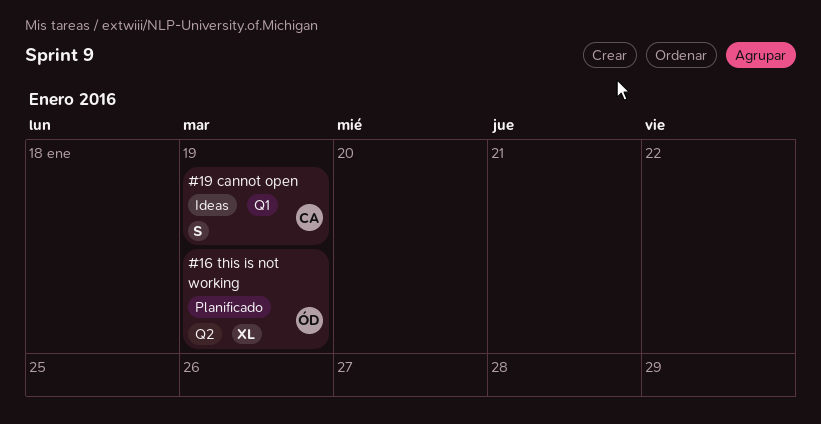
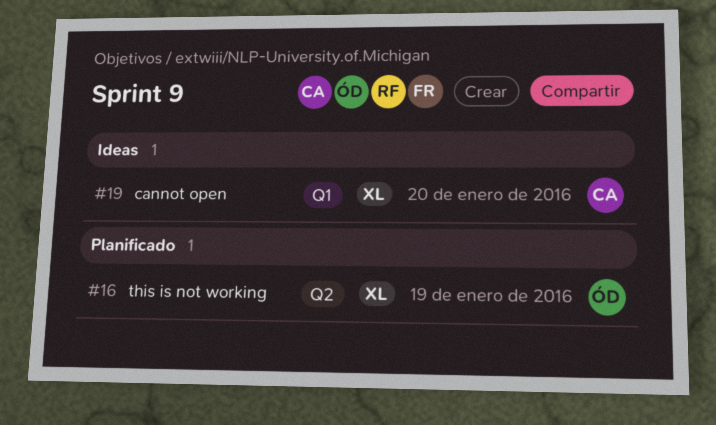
#19, estimate: S -> XL
#19, due: Jan 19 -> Jan 20

